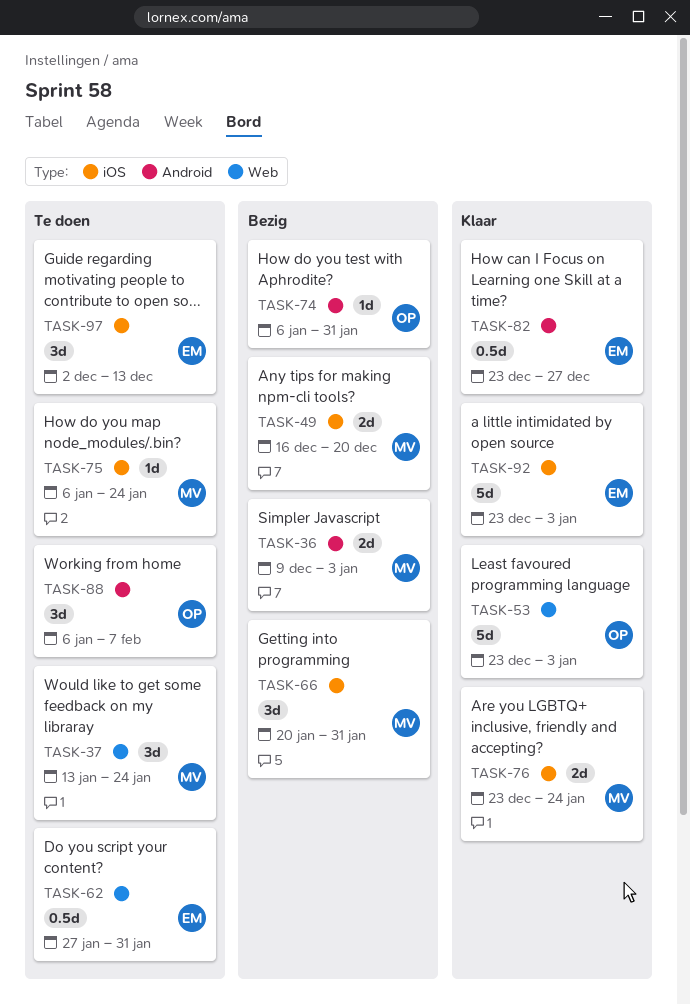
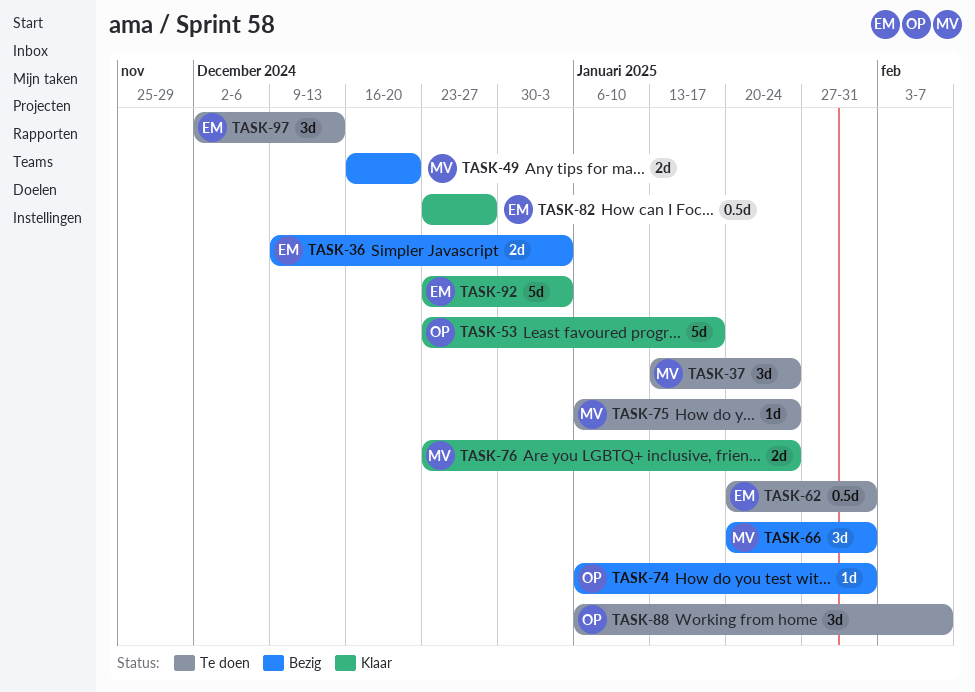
TASK-36, owner: MV -> EM
TASK-53, due: Jan 3 -> Jan 17
TASK-62, start: Jan 27 -> Jan 20

